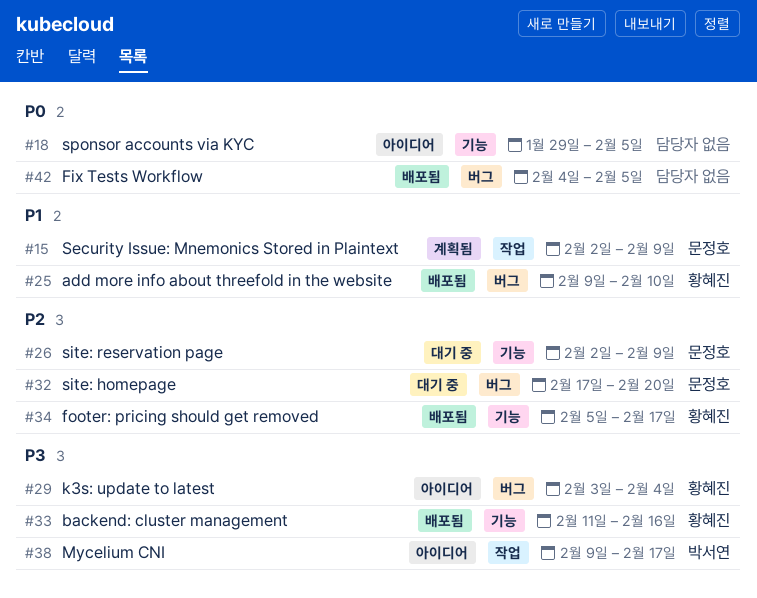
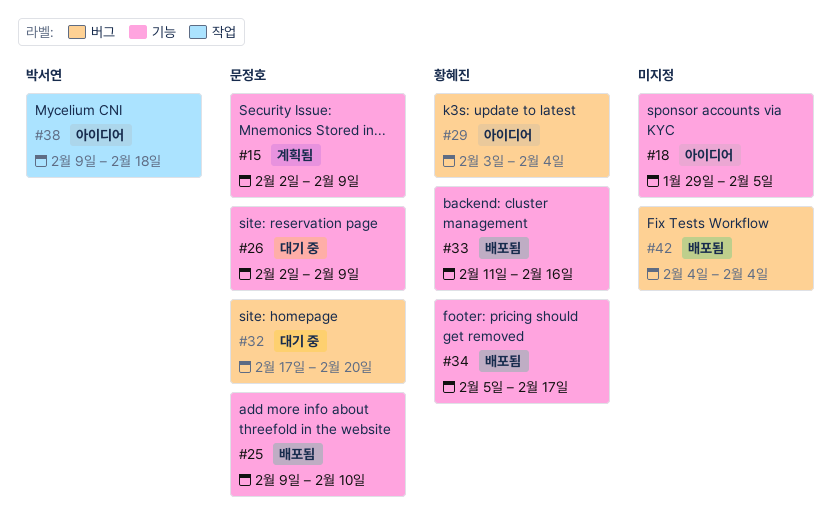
#15, label: 작업 -> 기능
#25, owner: 황혜진 -> 문정호
#25, label: 버그 -> 기능
#38, due: Feb 17 -> Feb 18
#42, due: Feb 5 -> Feb 4

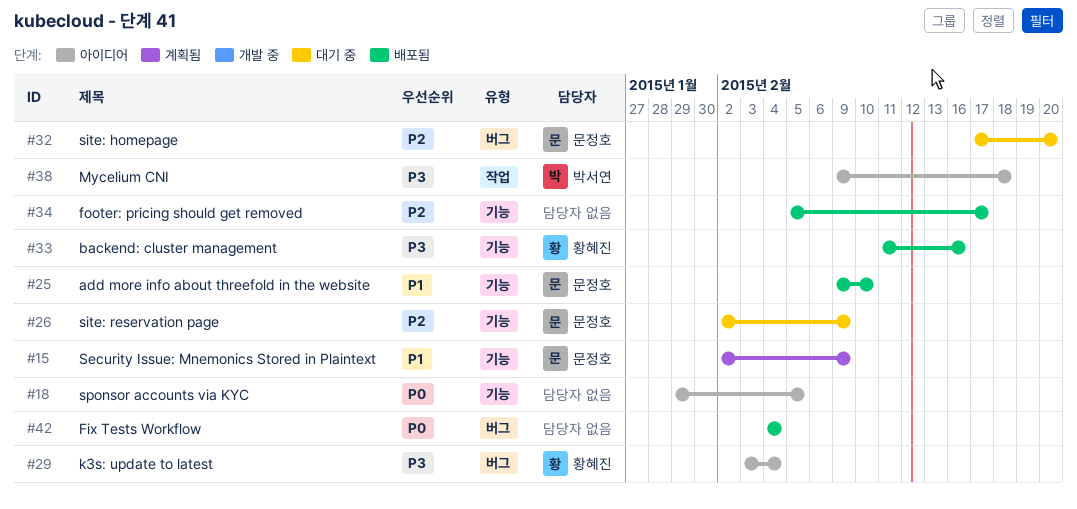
#34, owner: 황혜진 -> none

